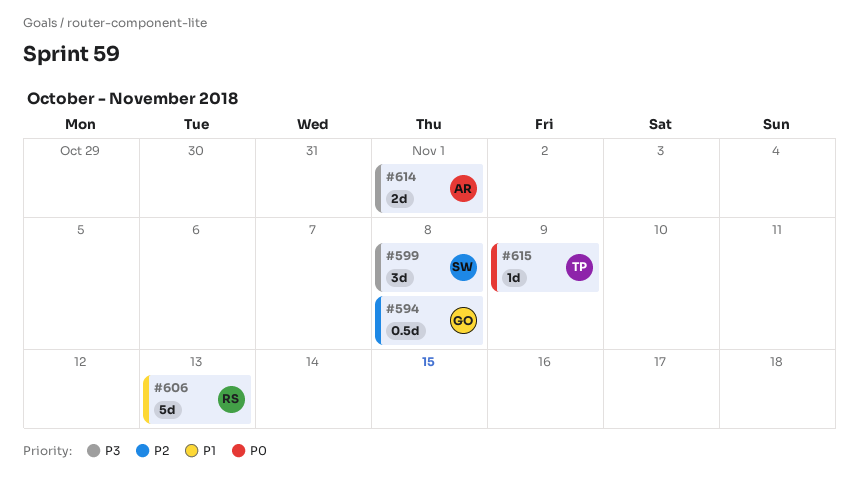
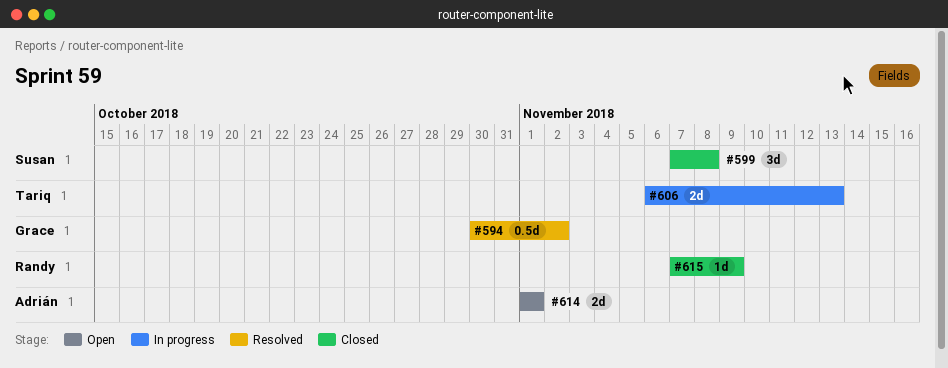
#594, due: Nov 8 -> Nov 2
#606, owner: Randy -> Tariq
#606, estimate: 5d -> 2d
#615, owner: Tariq -> Randy

